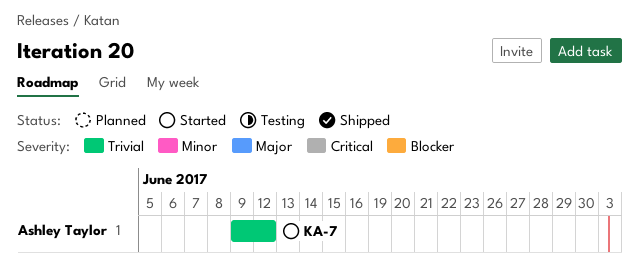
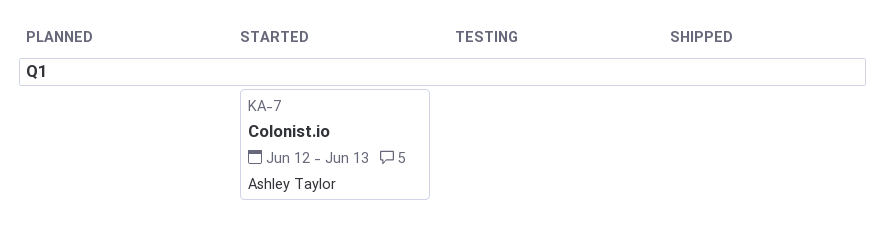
KA-7, start: Jun 9 -> Jun 12
KA-7, due: Jun 12 -> Jun 13

